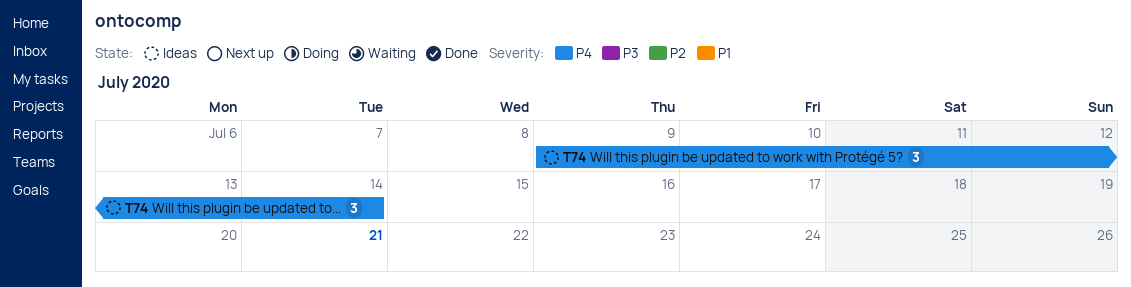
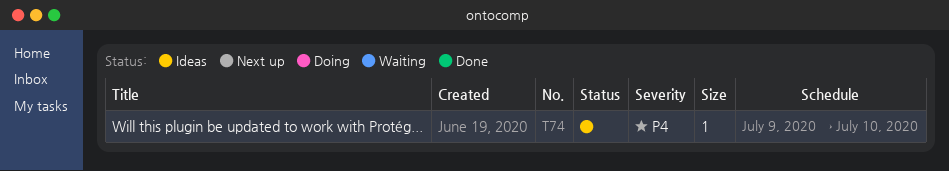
T74, estimate: 3 -> 1
T74, due: Jul 14 -> Jul 10

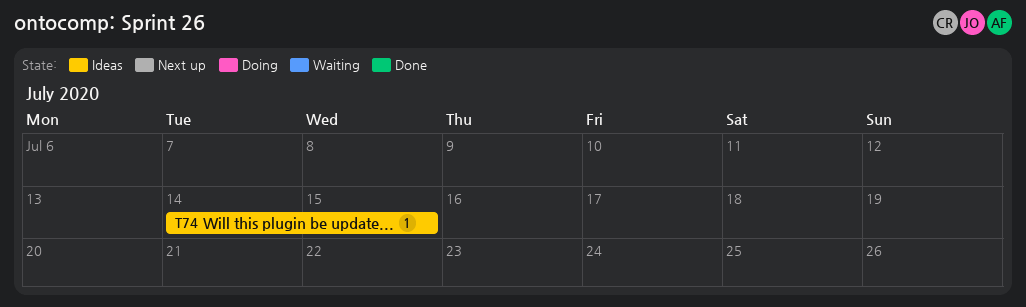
T74, start: Jul 9 -> Jul 14
T74, due: Jul 10 -> Jul 15

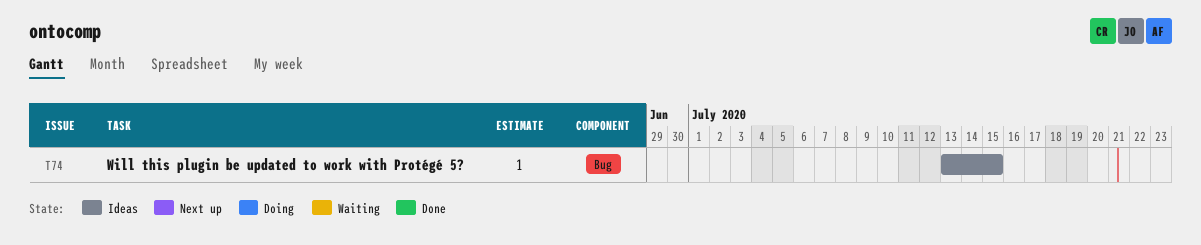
T74, start: Jul 14 -> Jul 13

